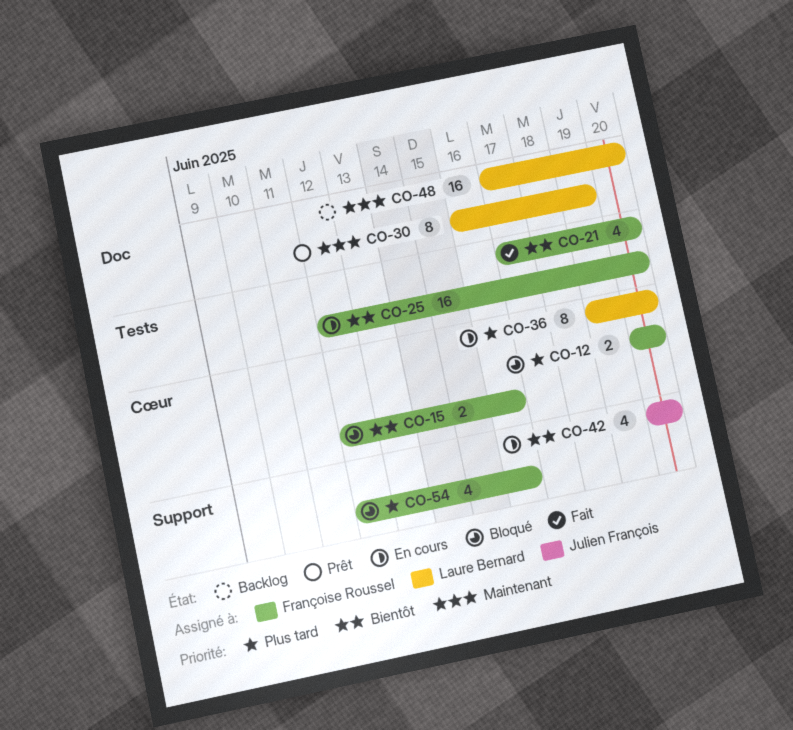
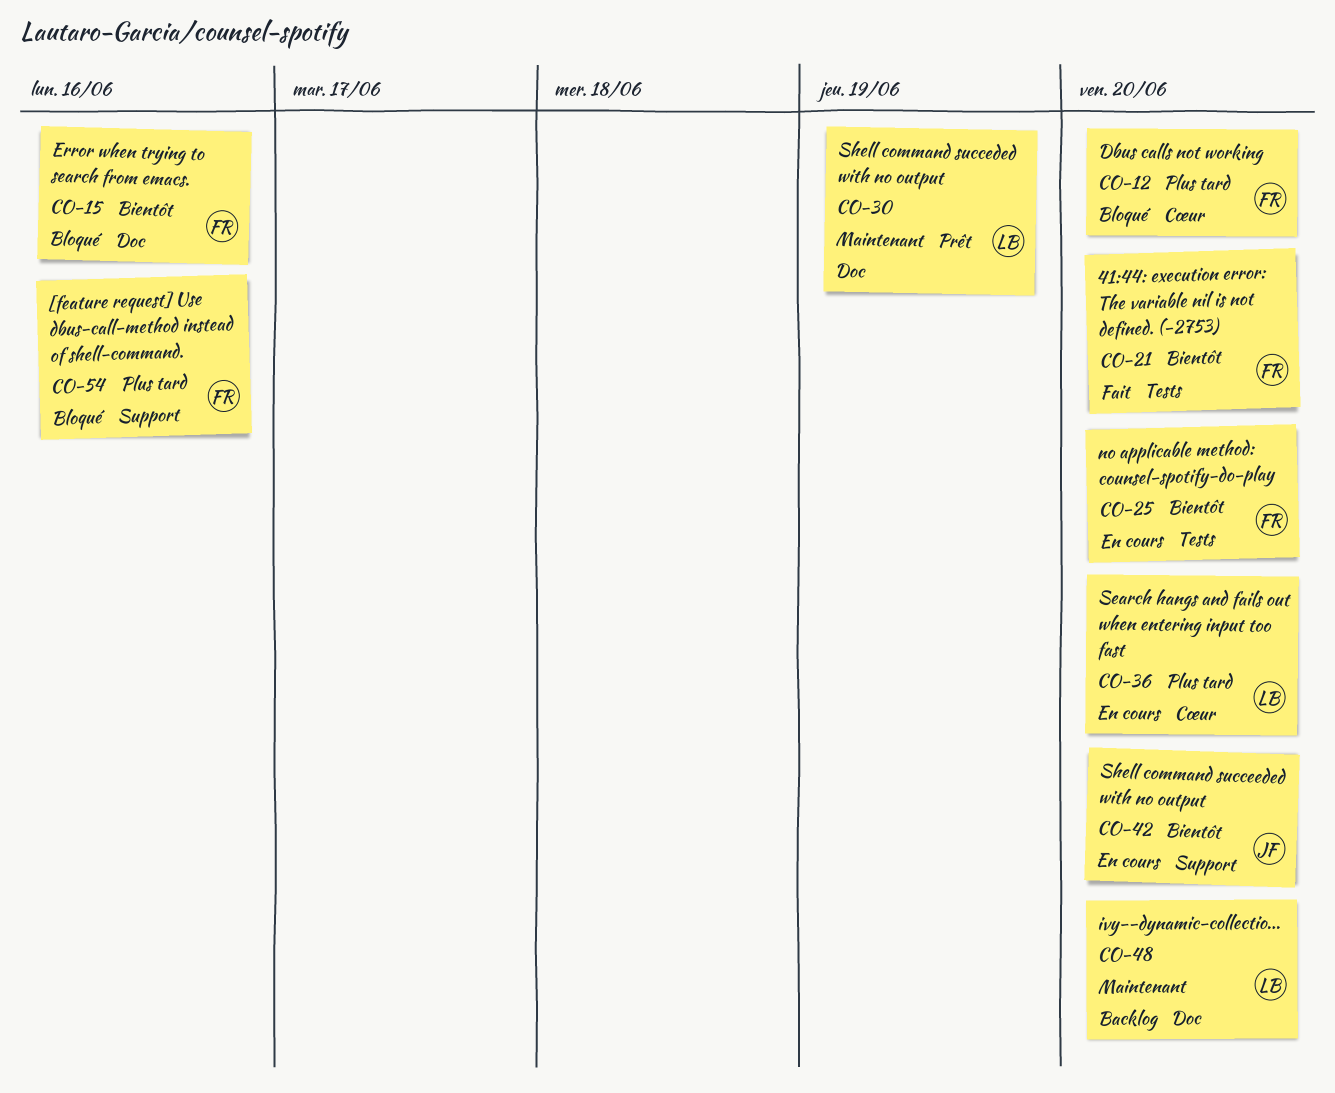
CO-15, label: Cœur -> Doc

